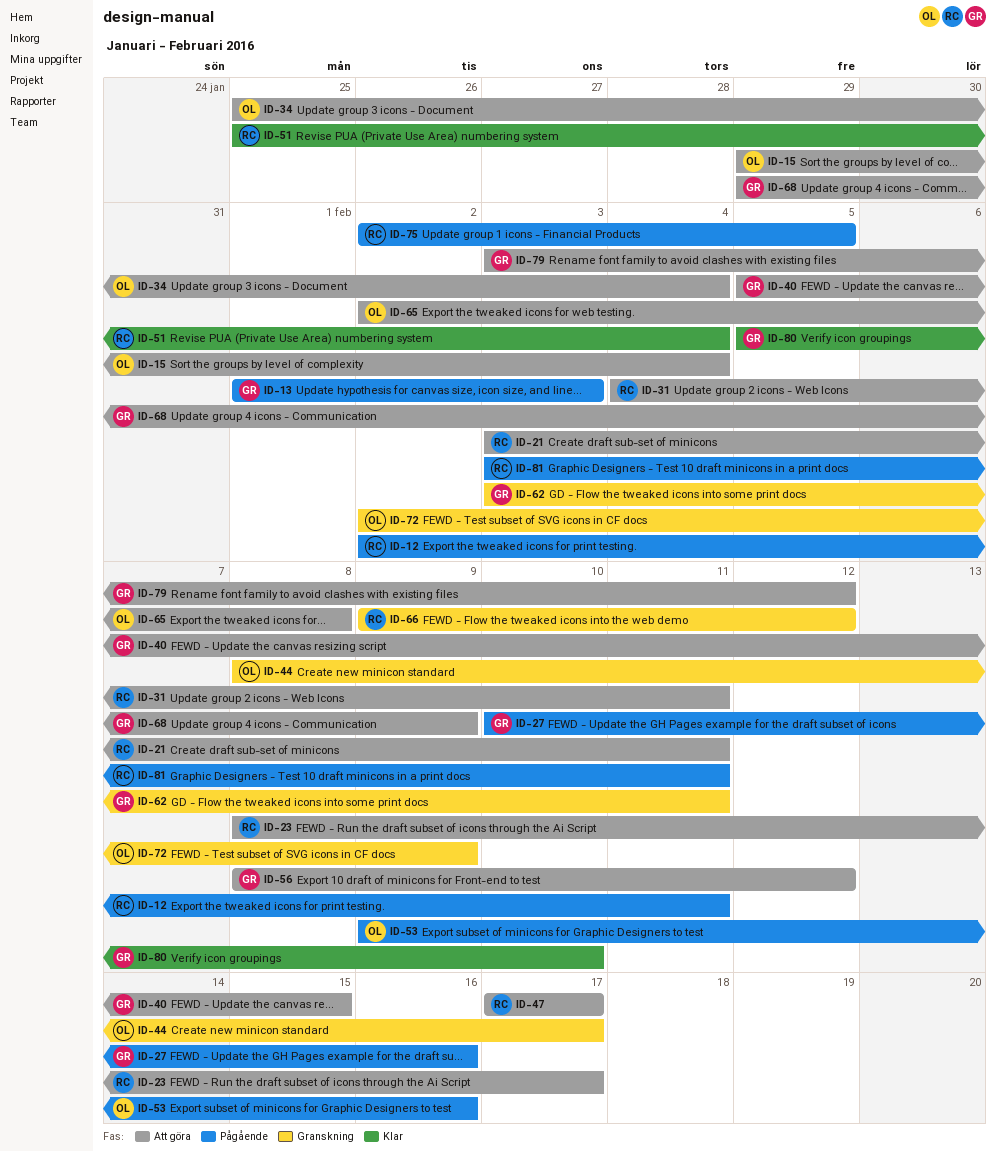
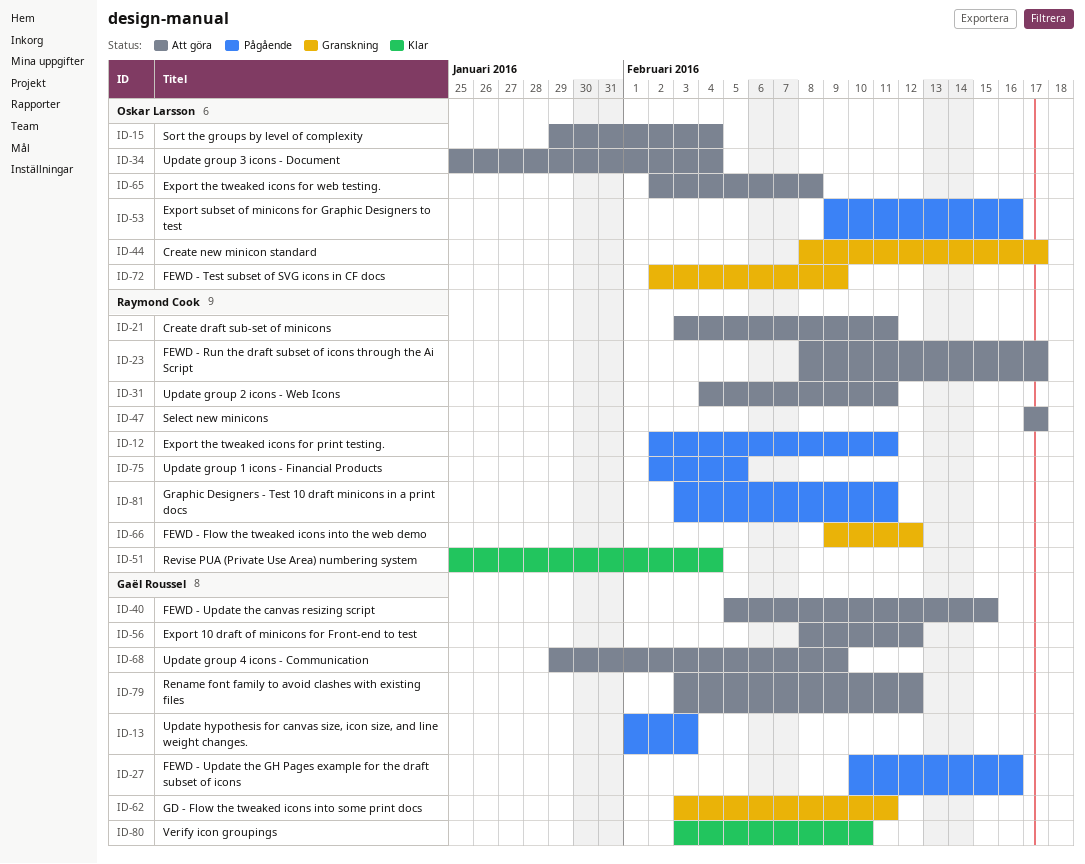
ID-80, start: Feb 5 -> Feb 3

